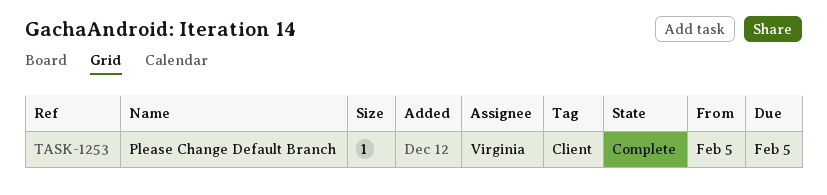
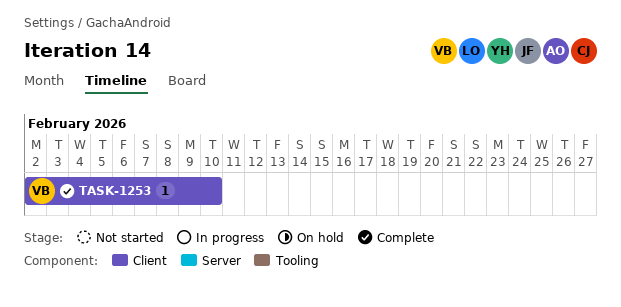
TASK-1253, start: Feb 5 -> Feb 2
TASK-1253, due: Feb 5 -> Feb 10

